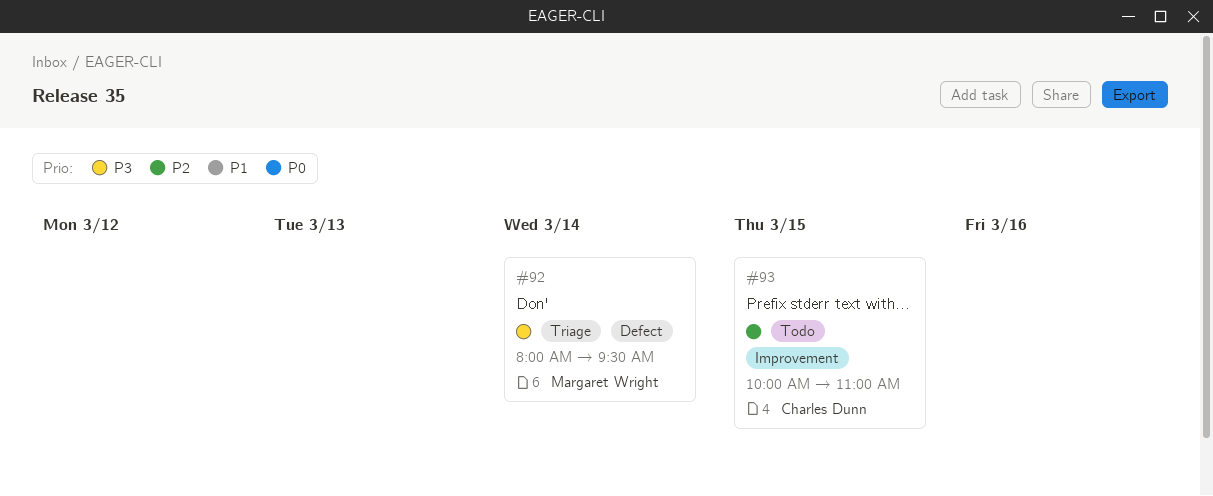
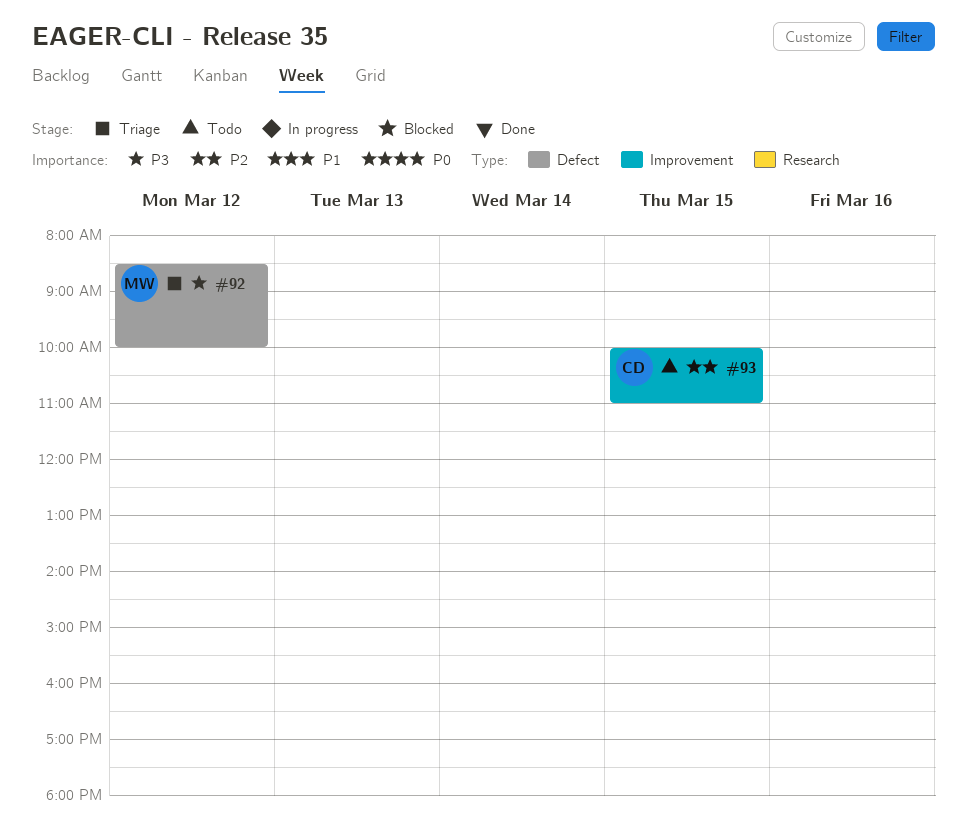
#92, day: Mar 14 -> Mar 12
#92, begins: 08:00 -> 08:30
#92, ends: 09:30 -> 10:00

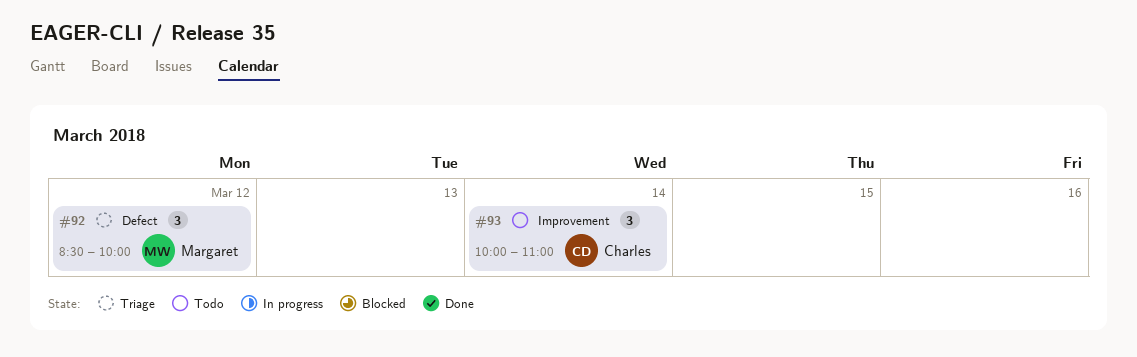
#93, day: Mar 15 -> Mar 14

